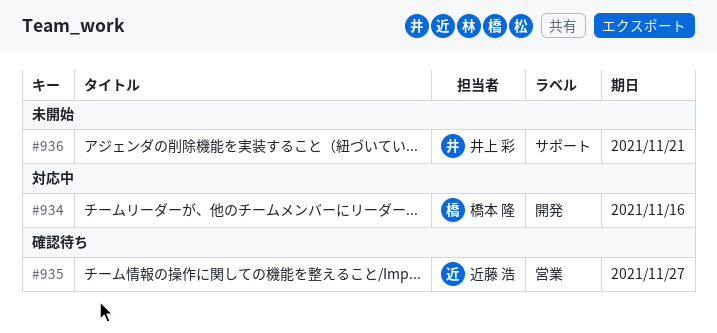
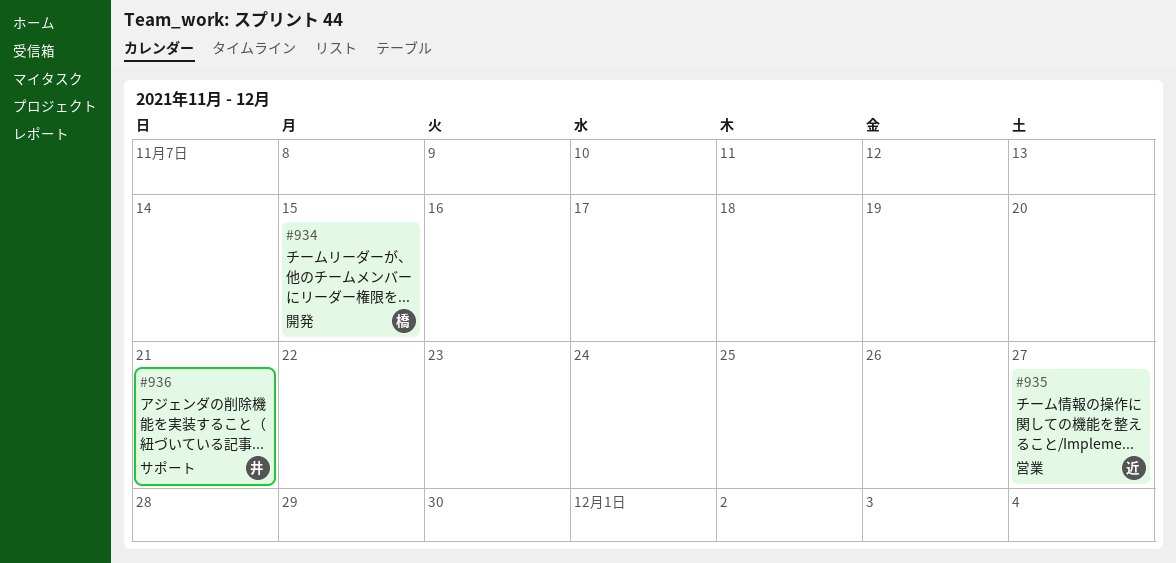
#934, due: Nov 16 -> Nov 15

